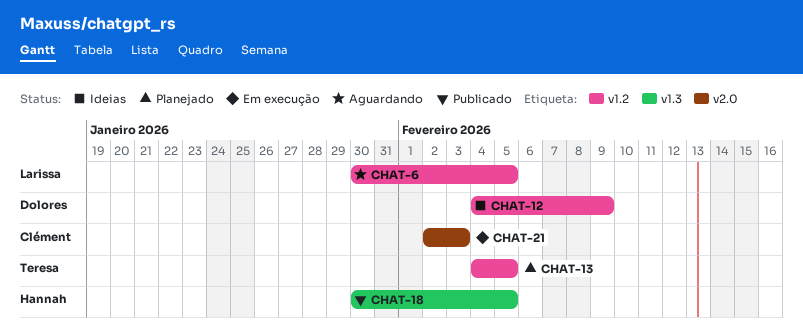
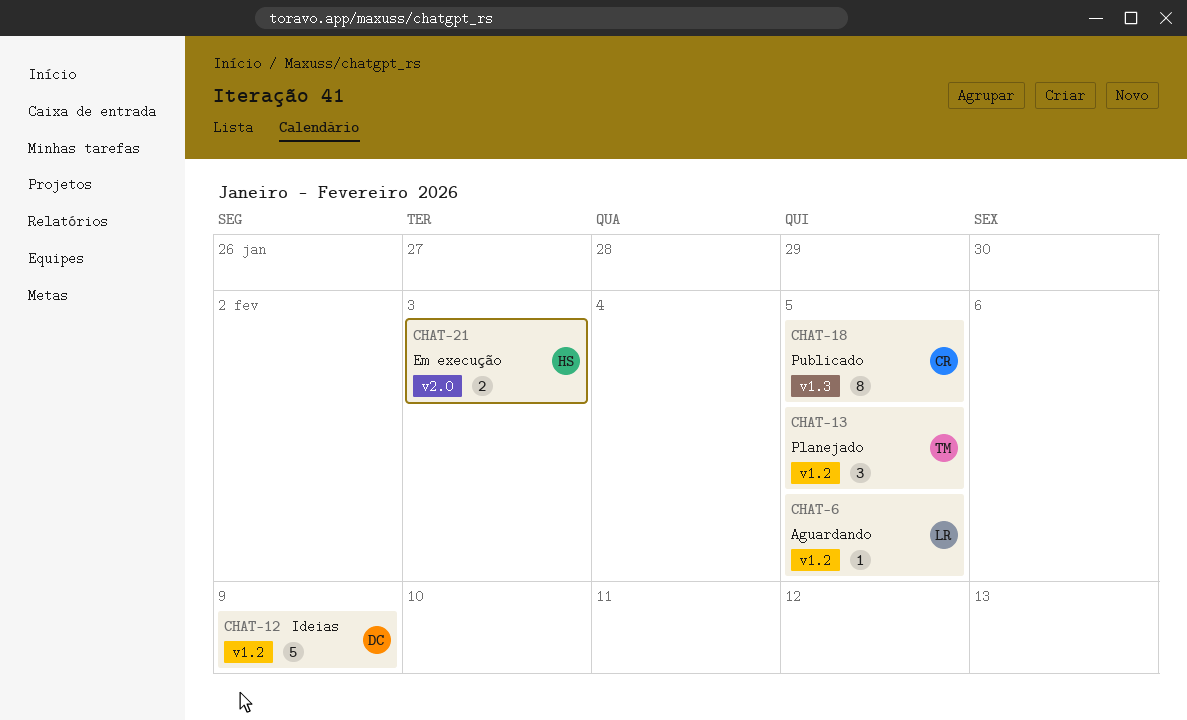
CHAT-18, owner: Hannah -> Clément
CHAT-21, owner: Clément -> Hannah

